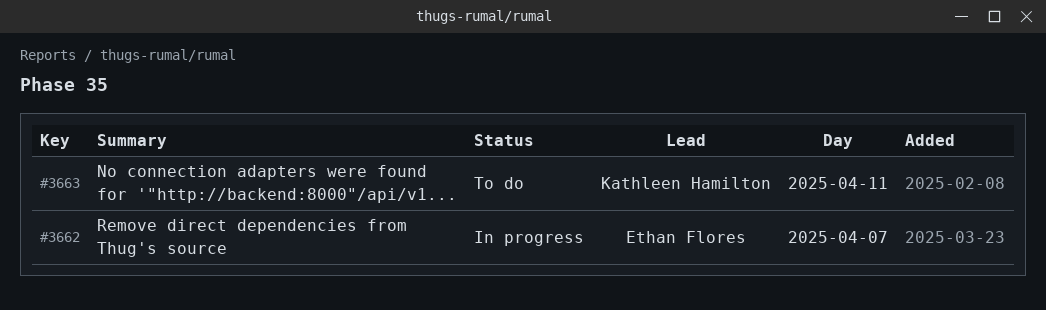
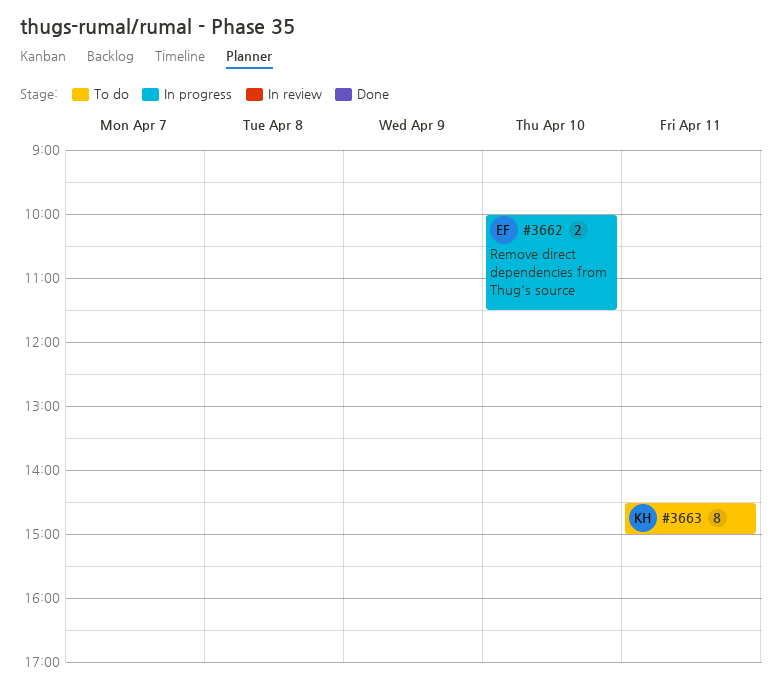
#3662, day: Apr 7 -> Apr 10

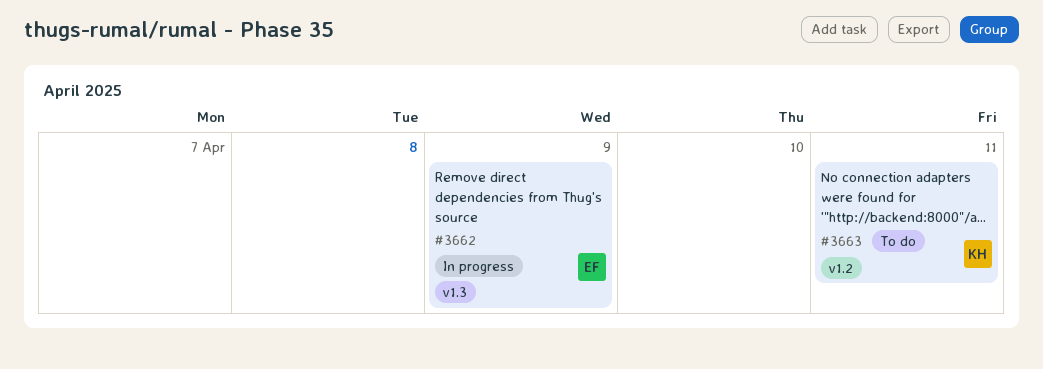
#3662, day: Apr 10 -> Apr 9

